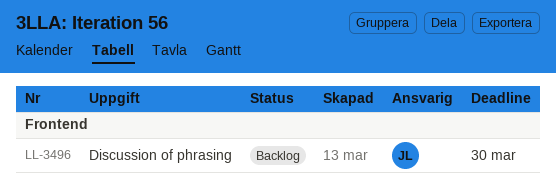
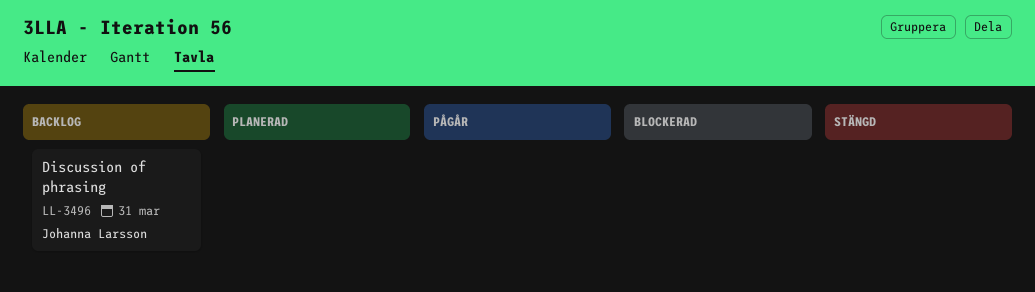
LL-3496, due: Mar 30 -> Mar 31

